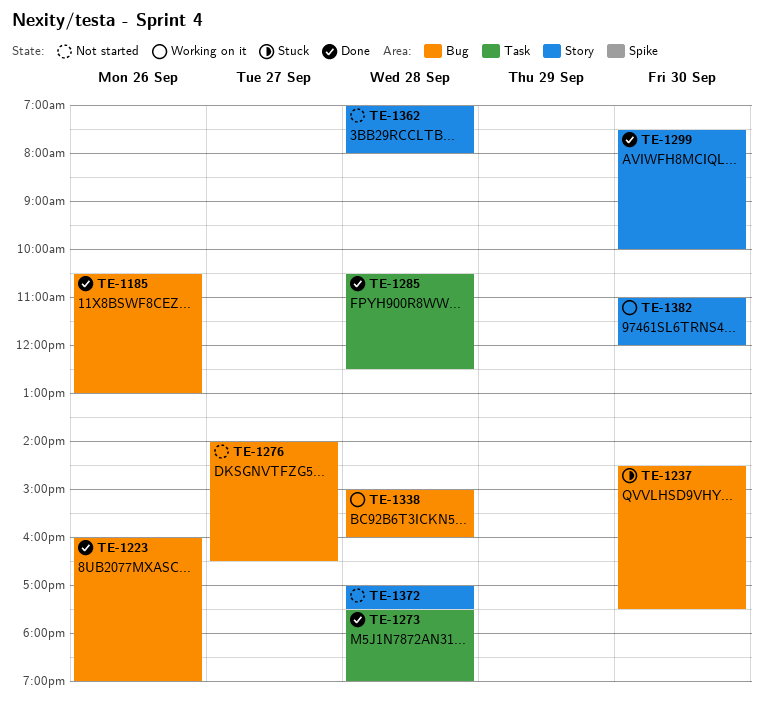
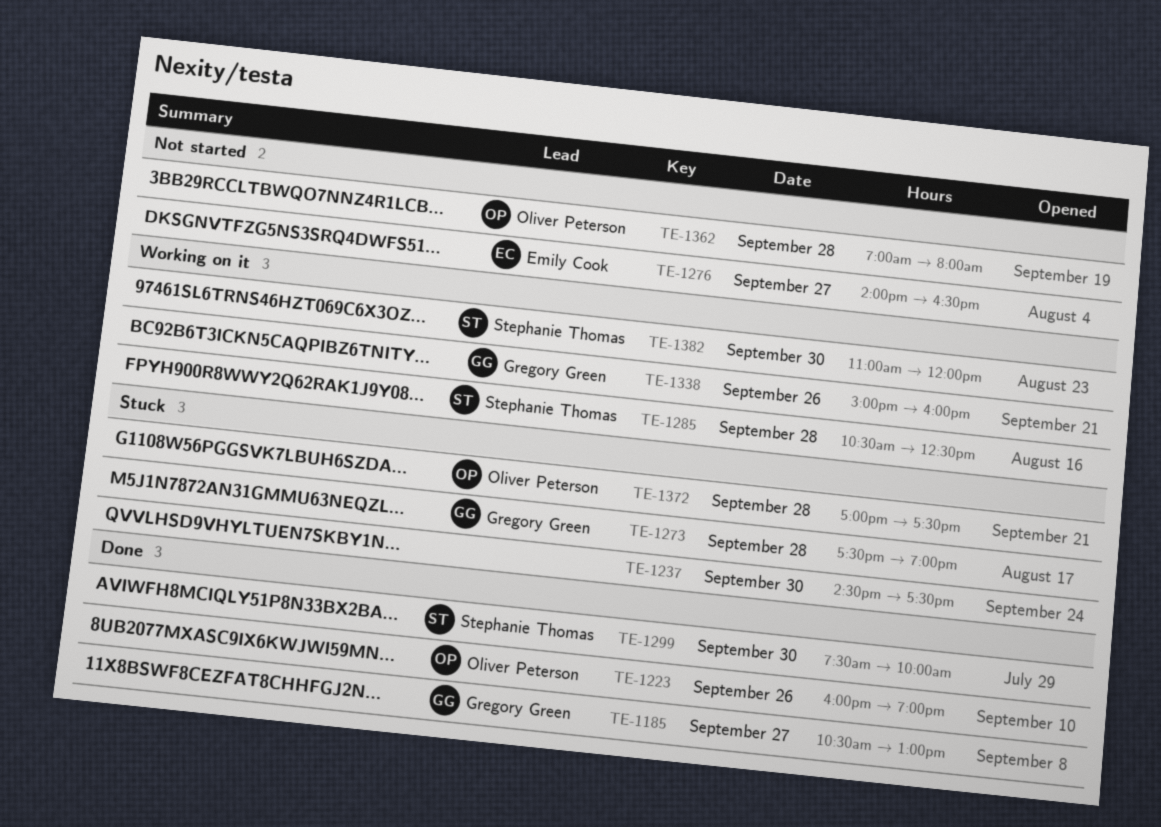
TE-1185, day: Sep 26 -> Sep 27
TE-1273, status: Done -> Stuck
TE-1285, status: Done -> Working on it
TE-1338, day: Sep 28 -> Sep 26
TE-1372, status: Not started -> Stuck

